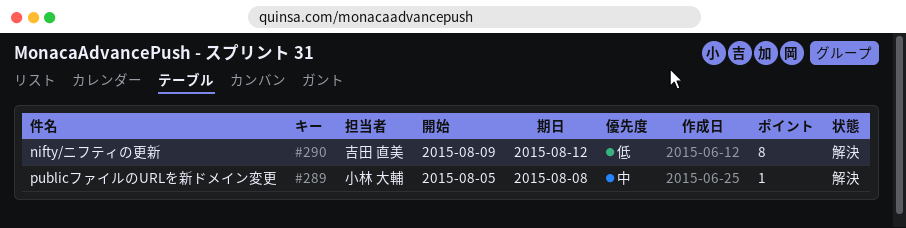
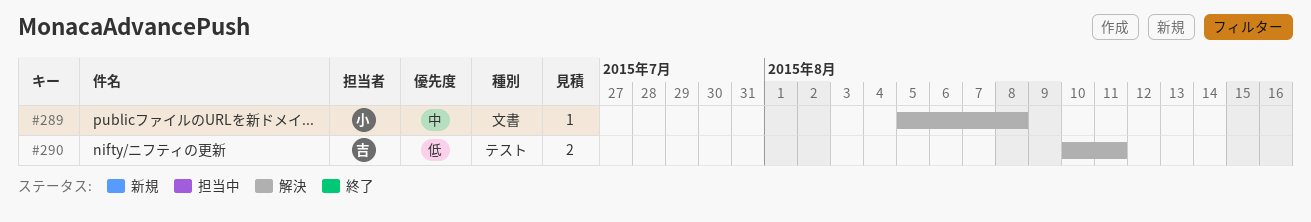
#290, estimate: 8 -> 2
#290, start: Aug 9 -> Aug 10
#290, due: Aug 12 -> Aug 11

